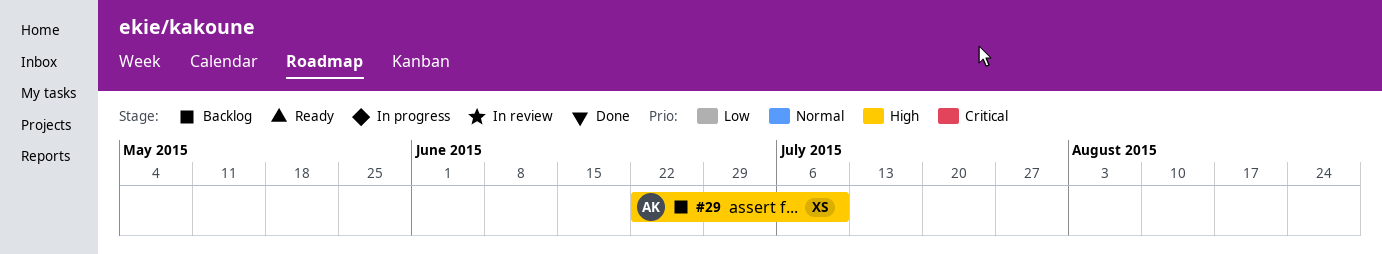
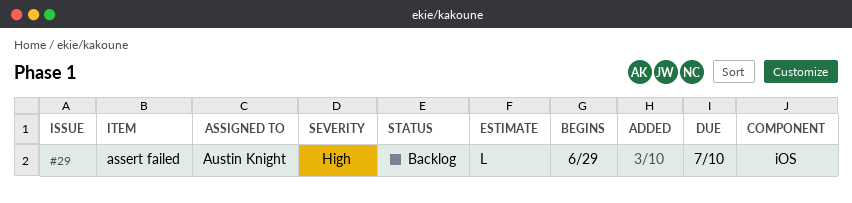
#29, estimate: XS -> L
#29, start: Jun 22 -> Jun 29

